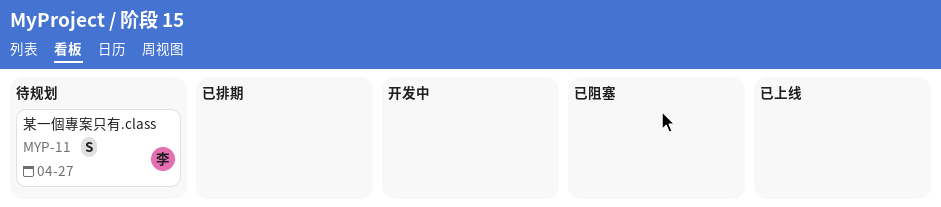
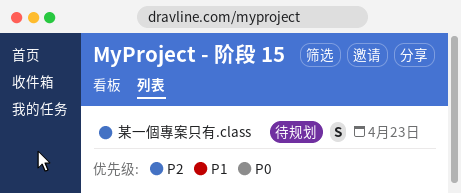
某一個專案只有.class, due: Apr 27 -> Apr 23

